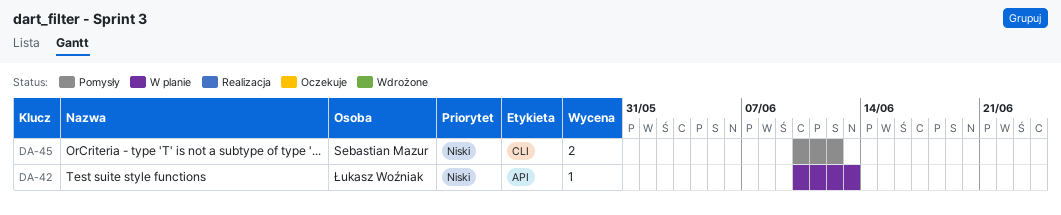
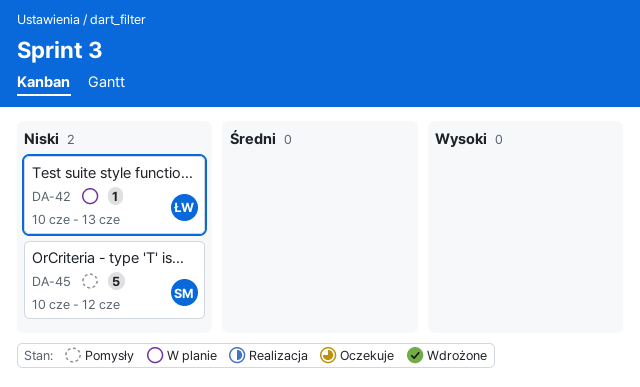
DA-45, estimate: 2 -> 5

